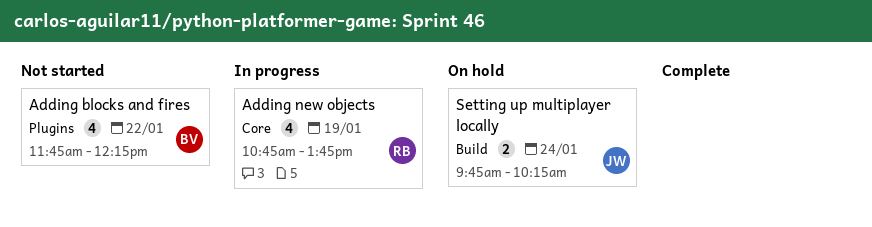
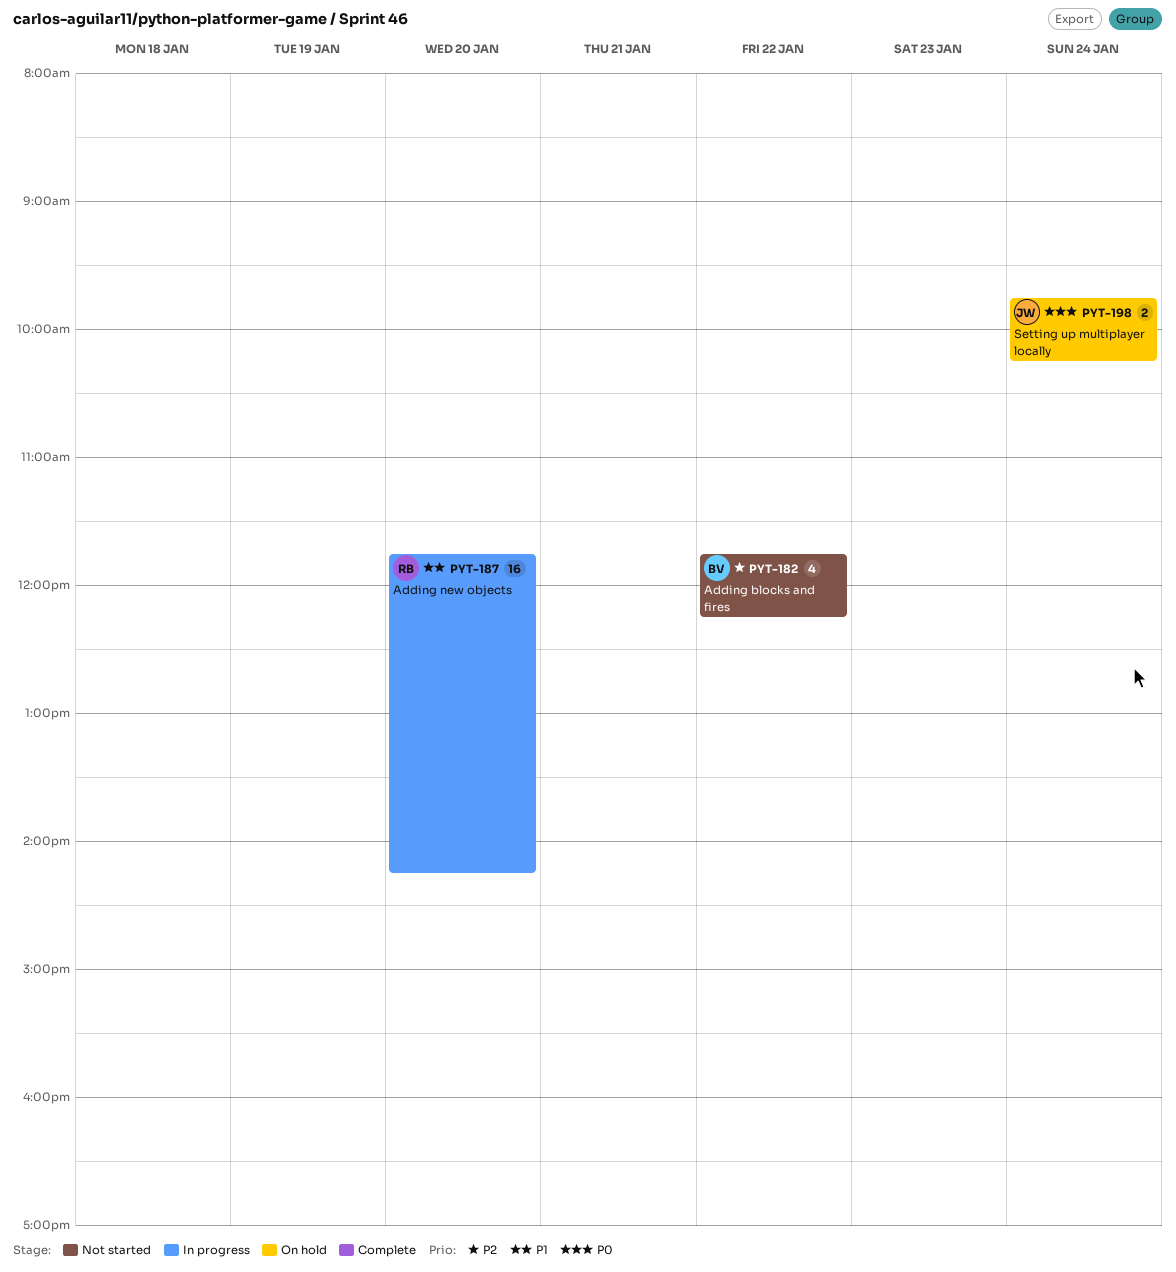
Adding new objects, estimate: 4 -> 16
Adding new objects, day: Jan 19 -> Jan 20
Adding new objects, begins: 10:45 -> 11:45
Adding new objects, ends: 13:45 -> 14:15

